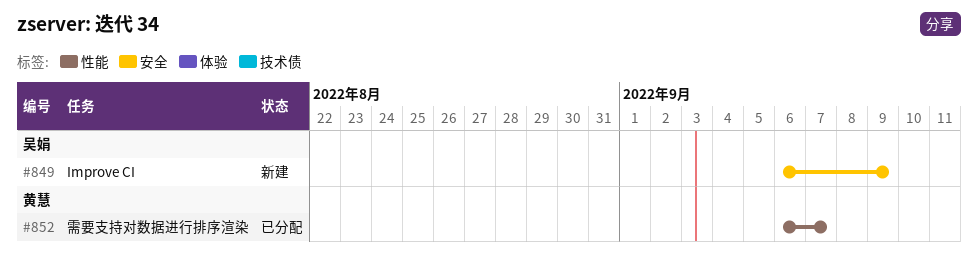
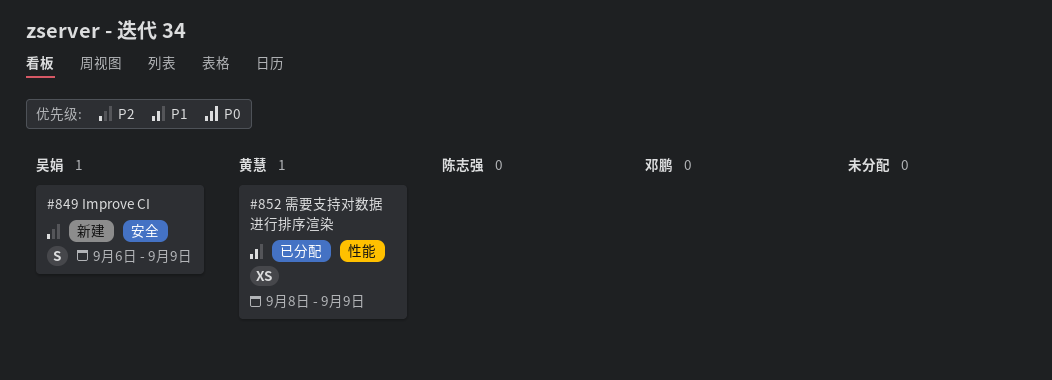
#852, start: Sep 6 -> Sep 8
#852, due: Sep 7 -> Sep 9

